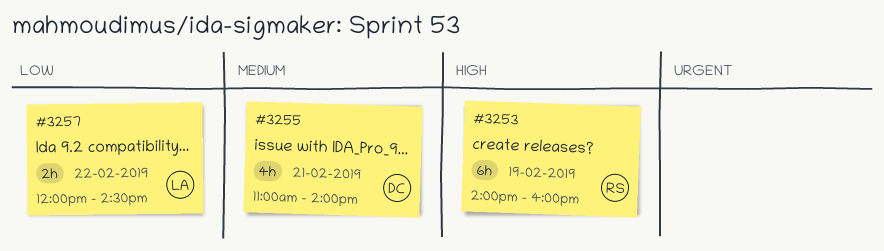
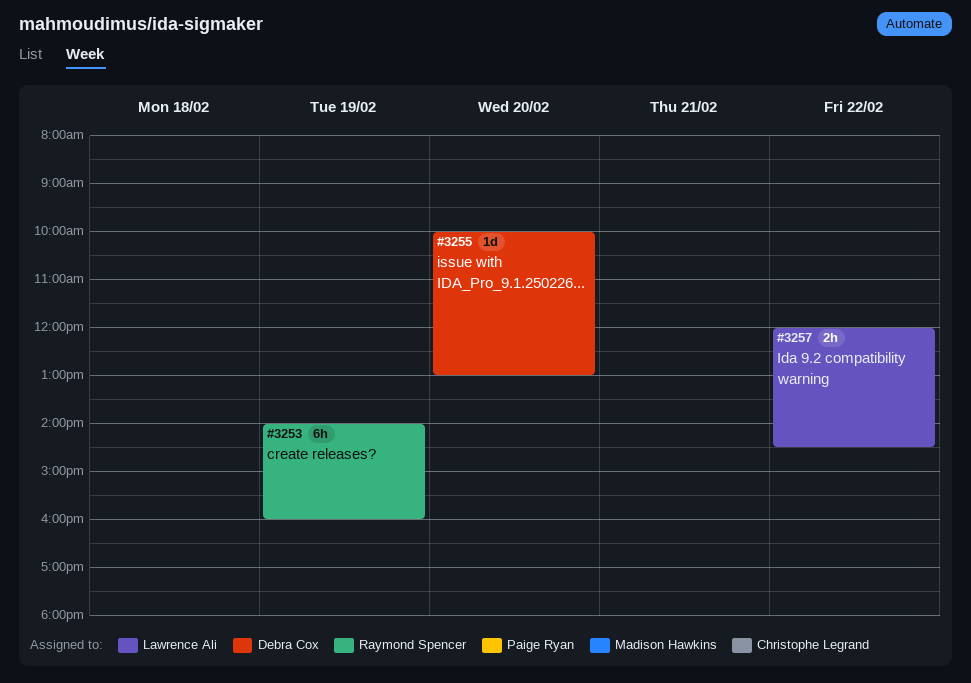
#3255, estimate: 4h -> 1d
#3255, day: Feb 21 -> Feb 20
#3255, begins: 11:00 -> 10:00
#3255, ends: 14:00 -> 13:00

